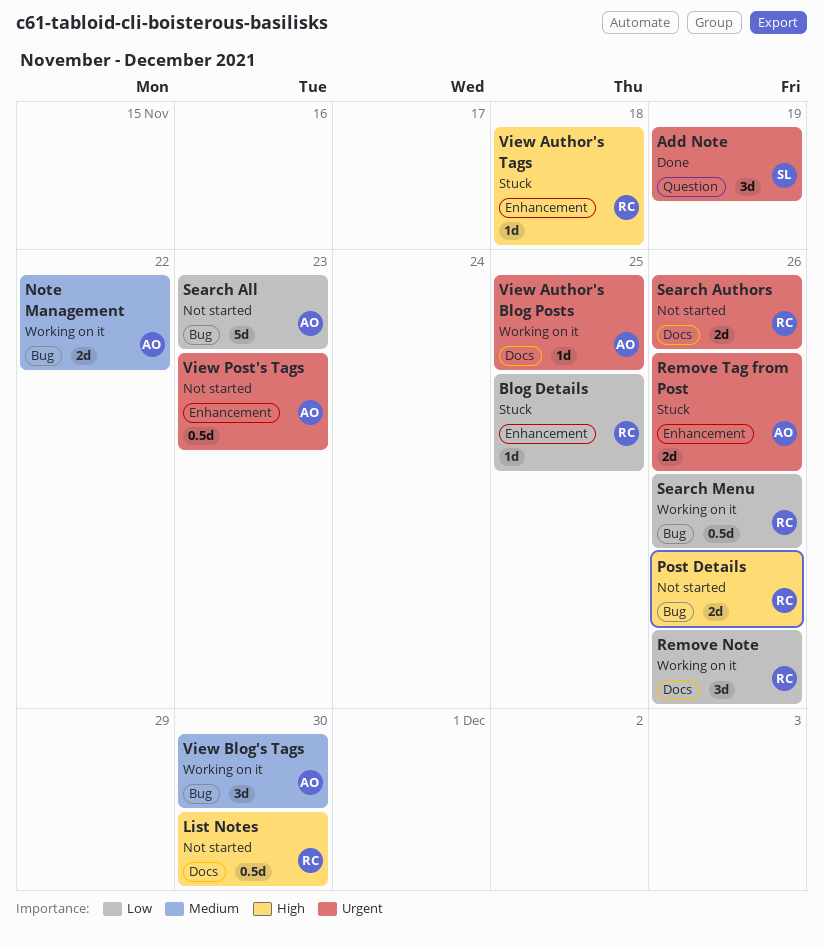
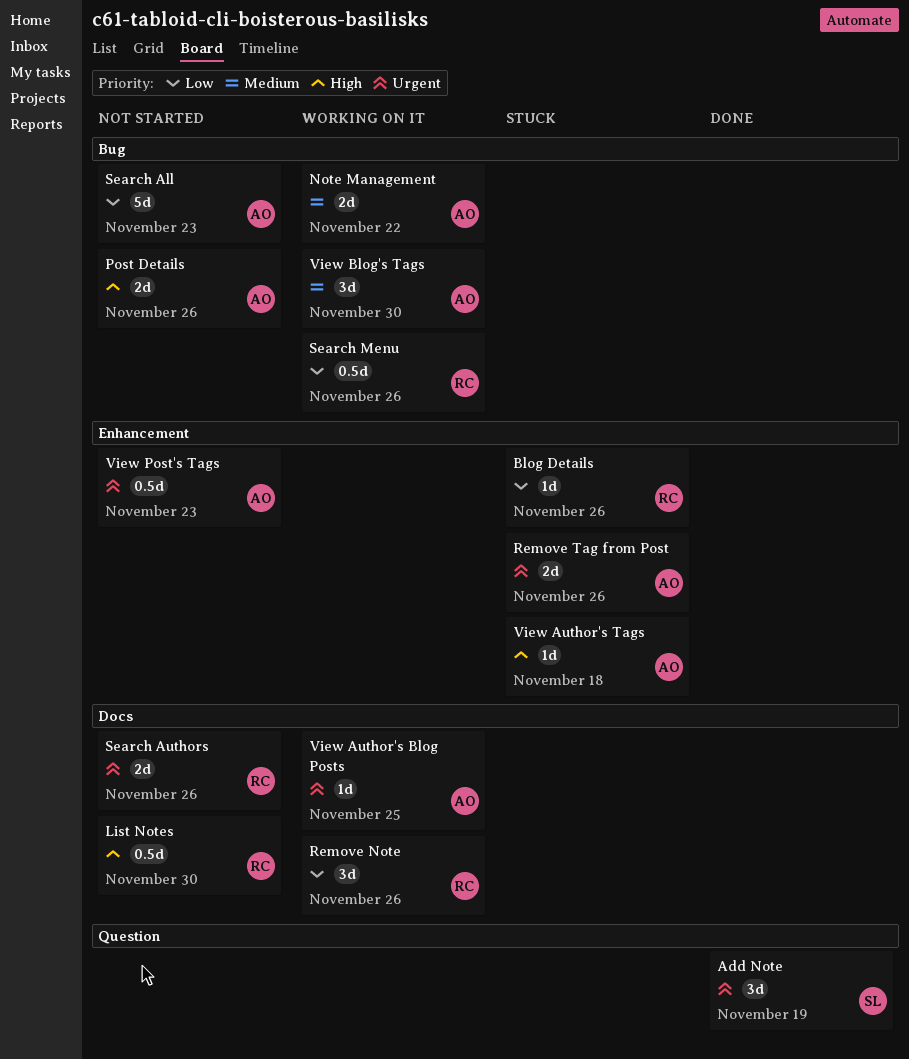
Blog Details, due: Nov 25 -> Nov 26
Post Details, owner: RC -> AO
View Author's Tags, owner: RC -> AO

